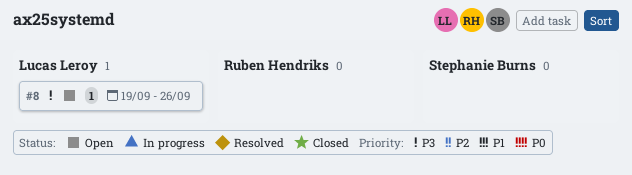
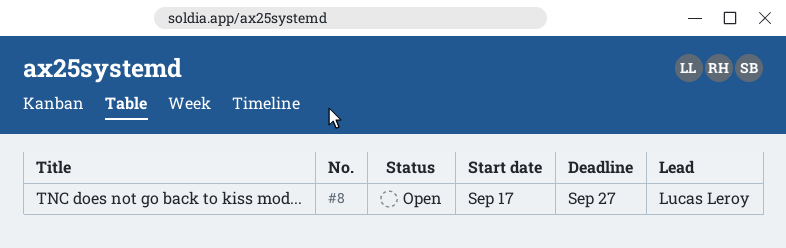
#8, start: Sep 19 -> Sep 17
#8, due: Sep 26 -> Sep 27

